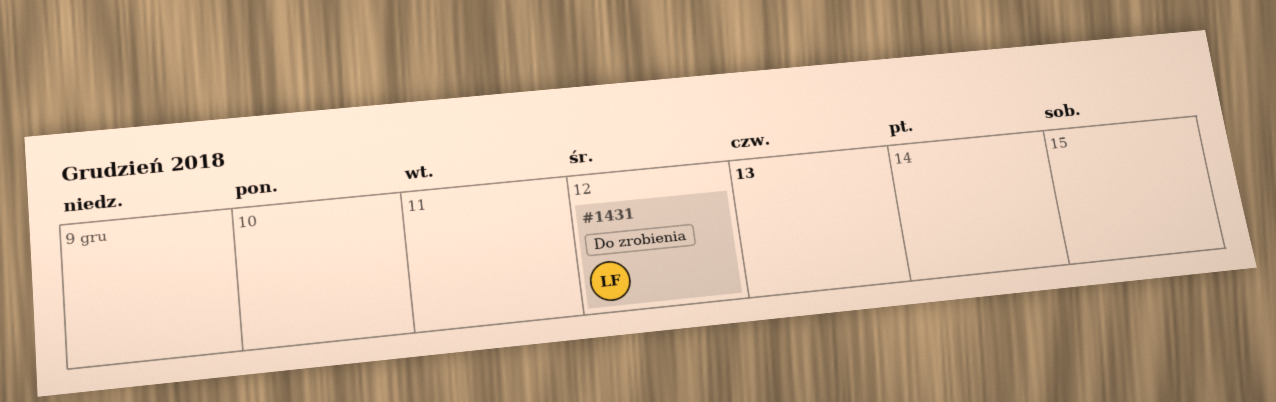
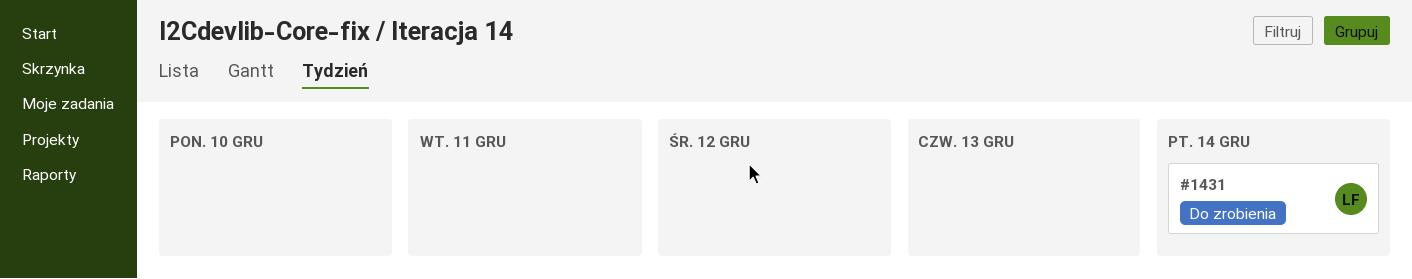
#1431, due: Dec 12 -> Dec 14

